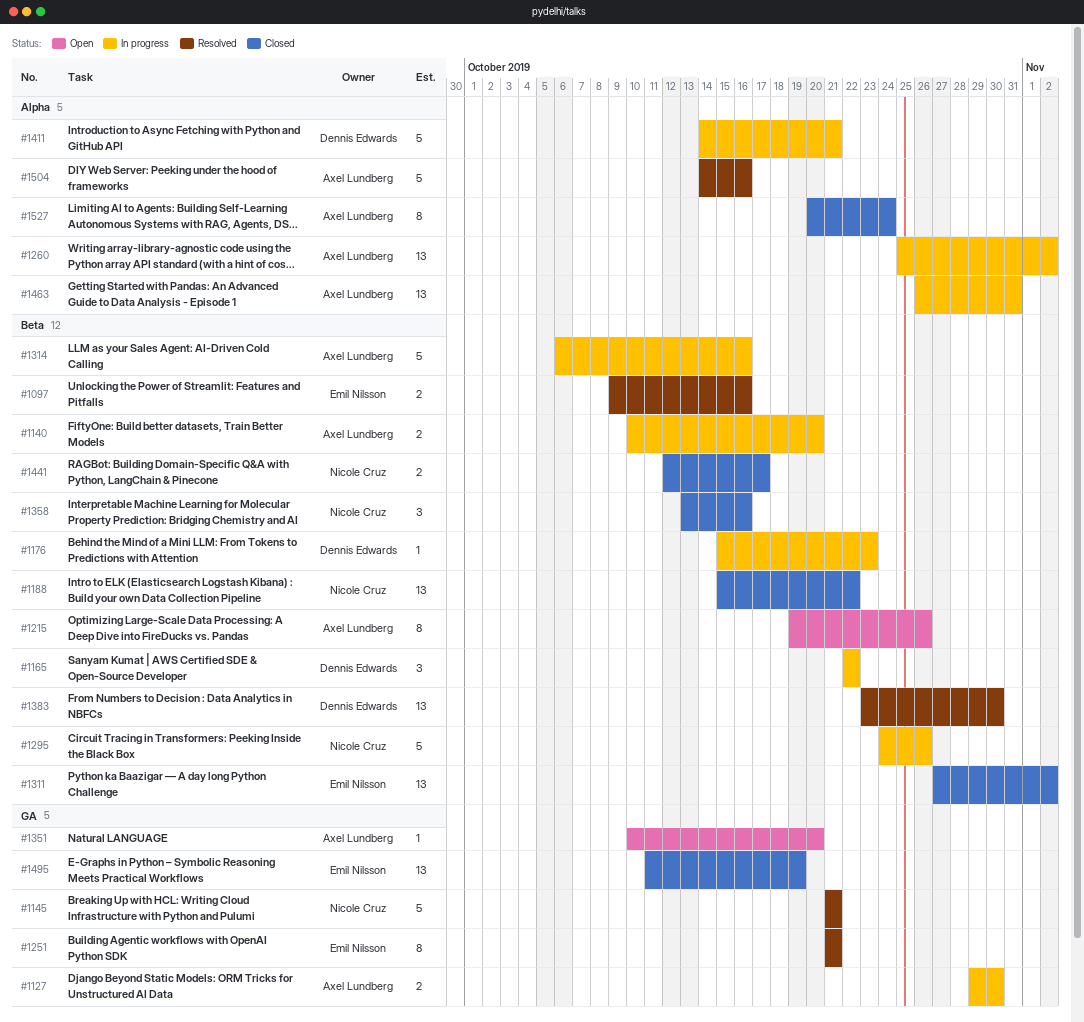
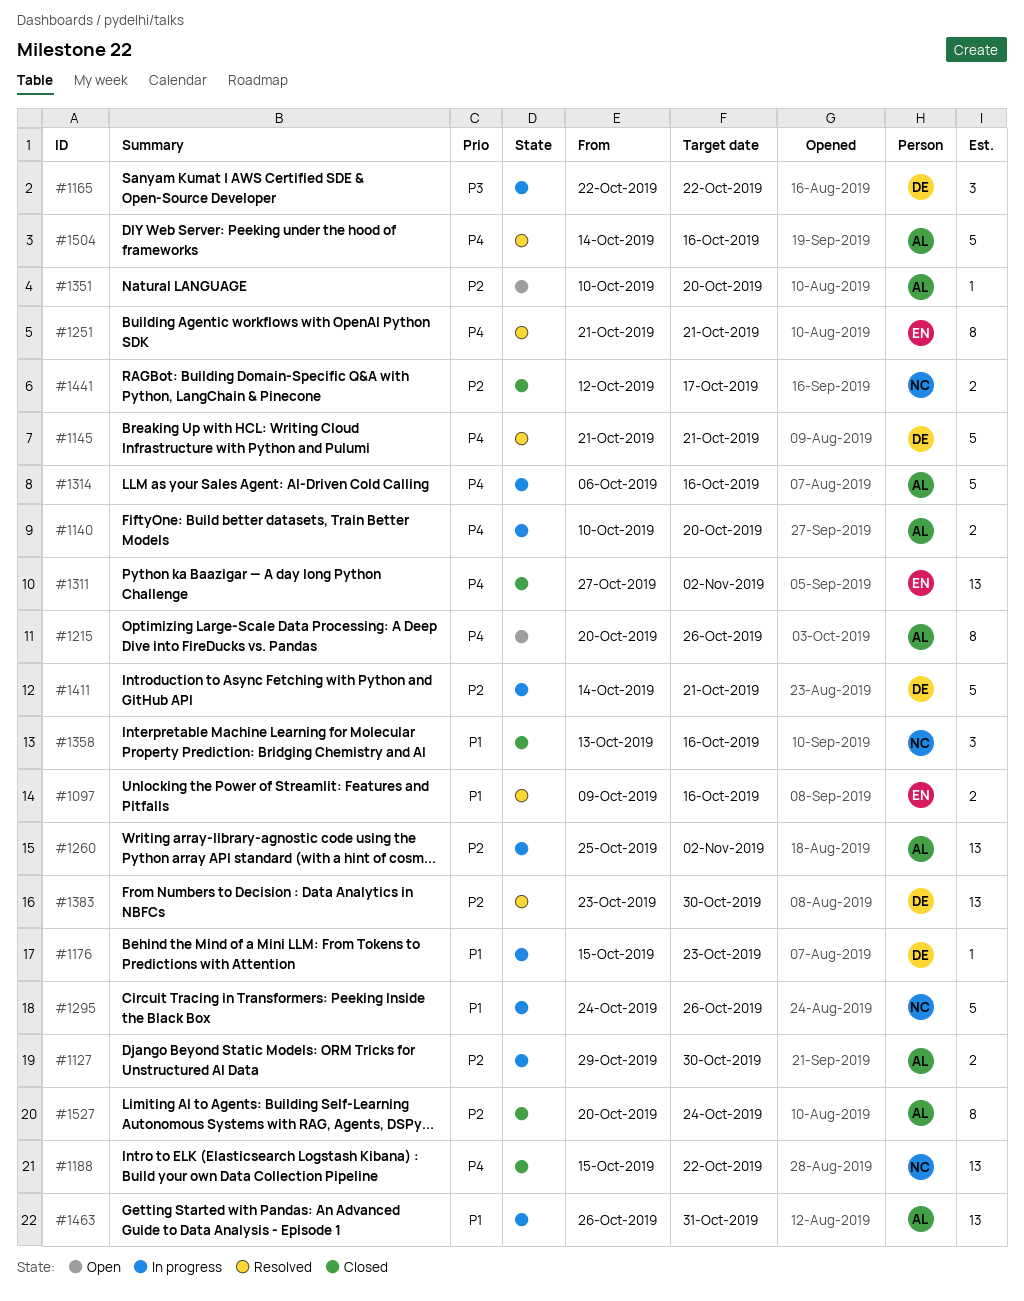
#1145, owner: Nicole Cruz -> Dennis Edwards
#1215, start: Oct 19 -> Oct 20
#1495: present -> none

